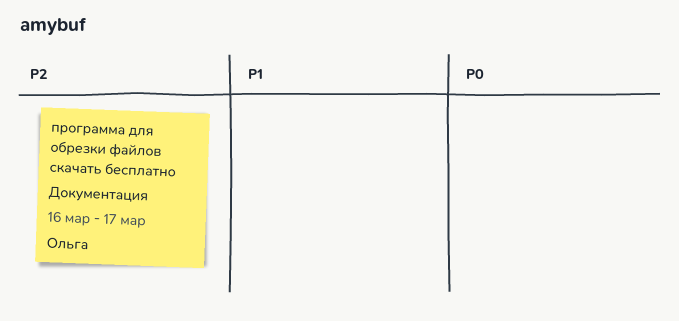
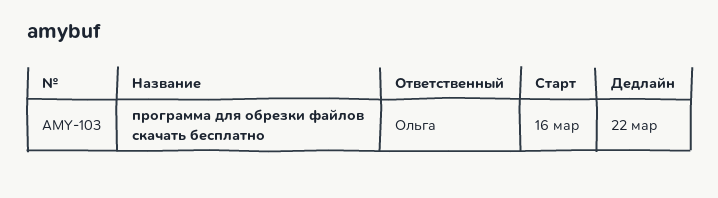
программа для обрезки файлов скачать бесплатно, due: Mar 17 -> Mar 22

